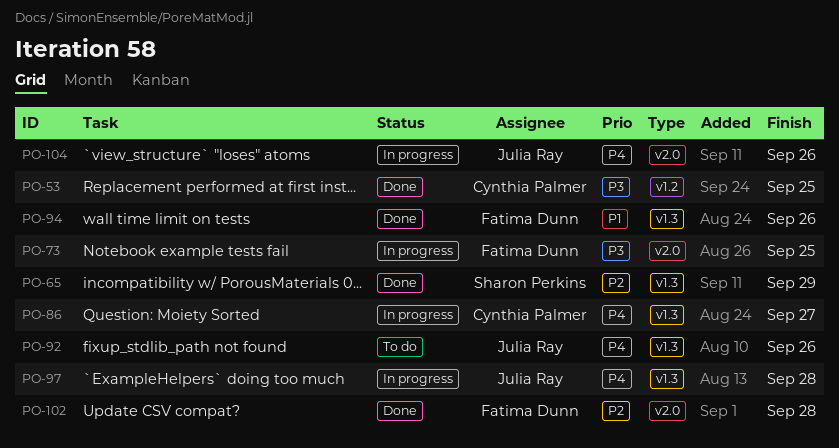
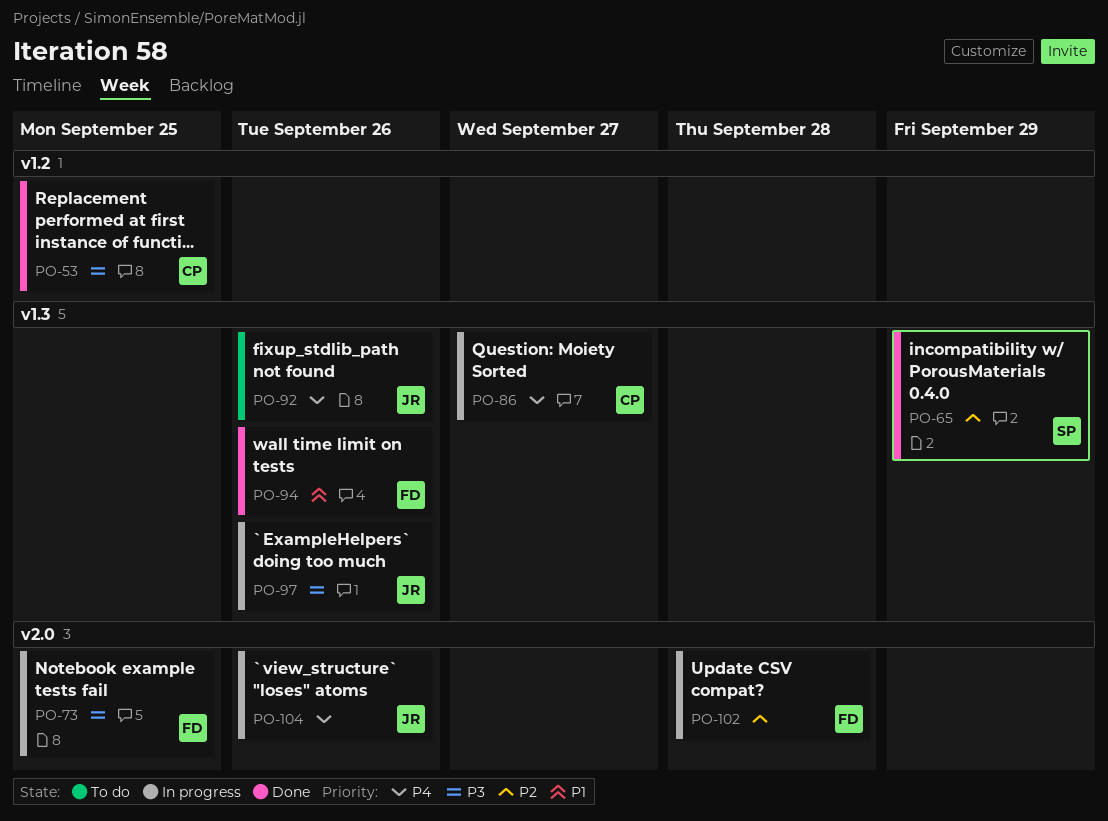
PO-97, priority: P4 -> P3
PO-97, due: Sep 28 -> Sep 26
PO-102, status: Done -> In progress

